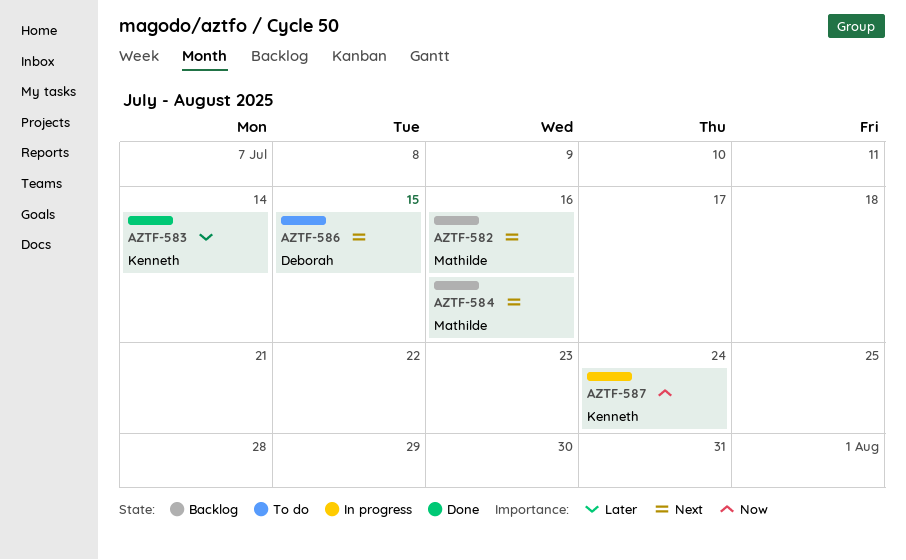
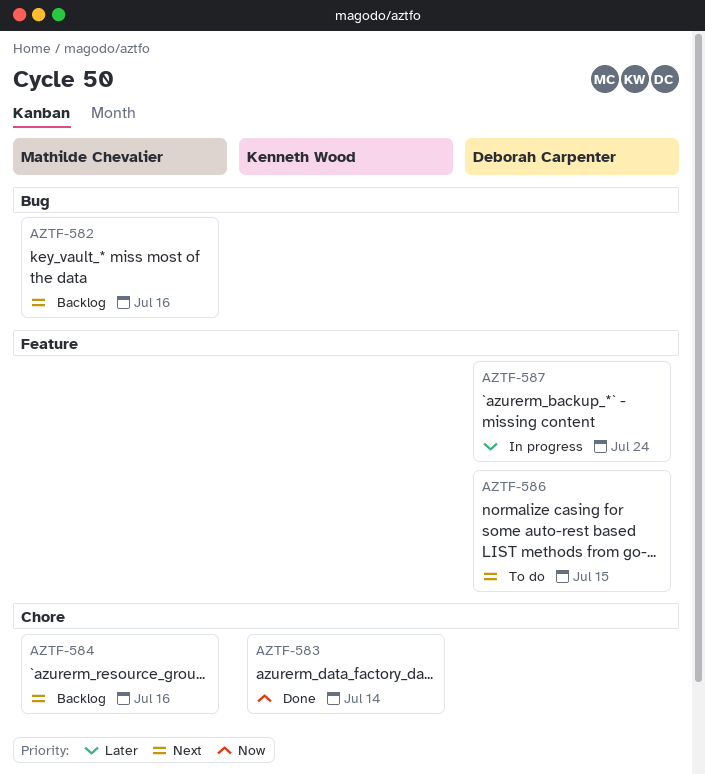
AZTF-583, priority: Later -> Now
AZTF-587, owner: Kenneth Wood -> Deborah Carpenter
AZTF-587, priority: Now -> Later

